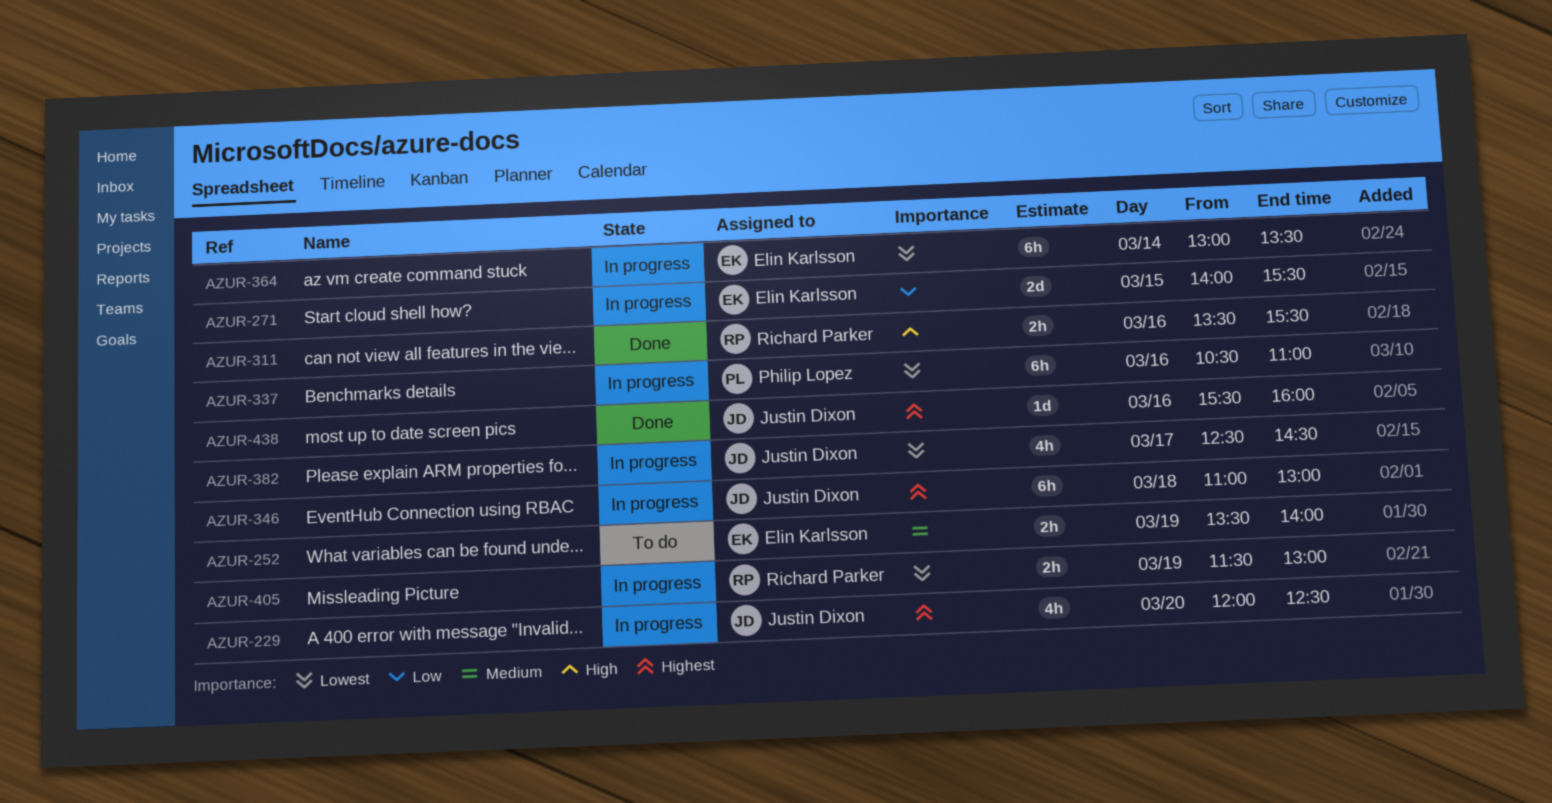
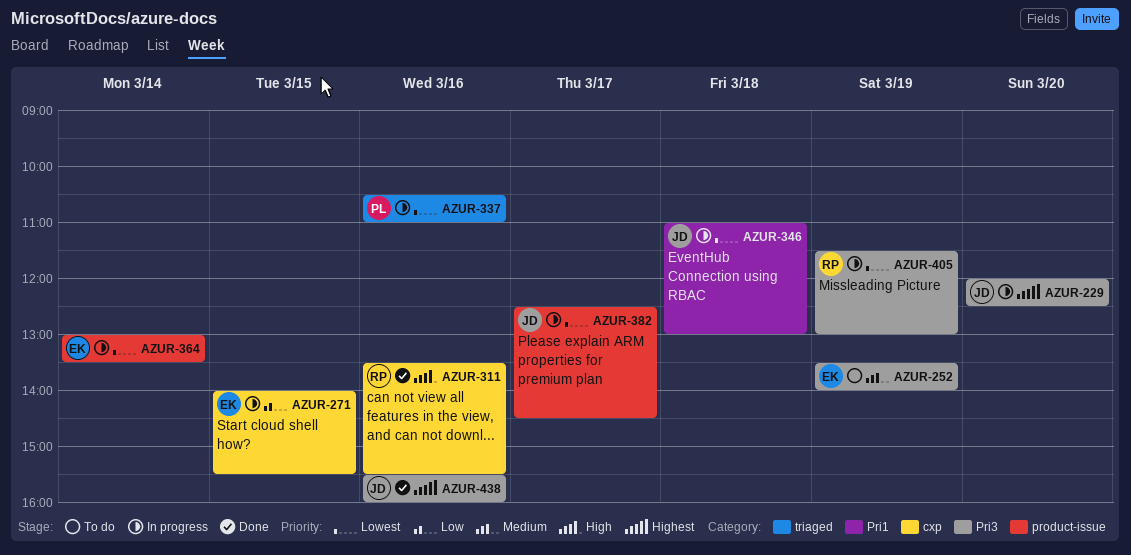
AZUR-346, priority: Highest -> Lowest

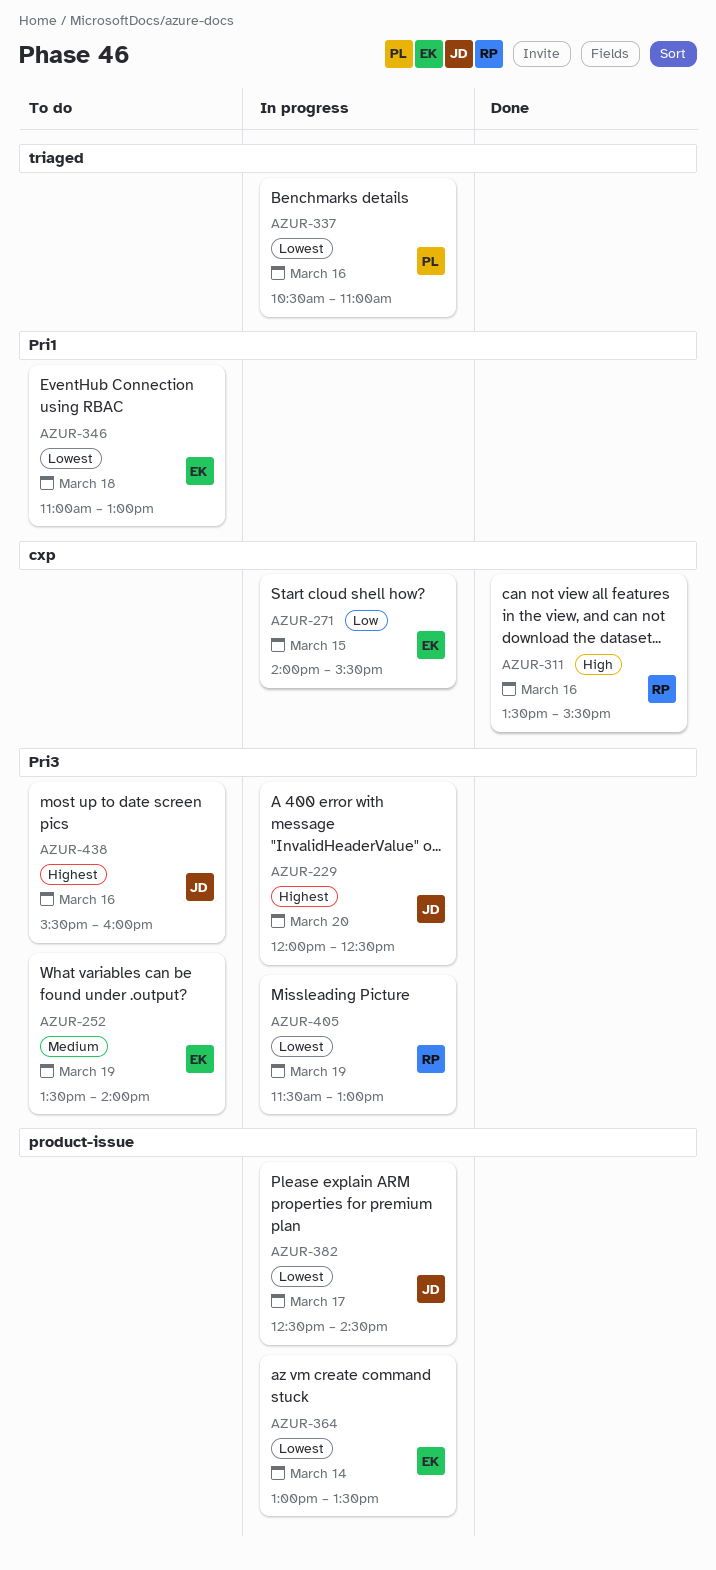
AZUR-346, status: In progress -> To do
AZUR-346, owner: JD -> EK
AZUR-438, status: Done -> To do

